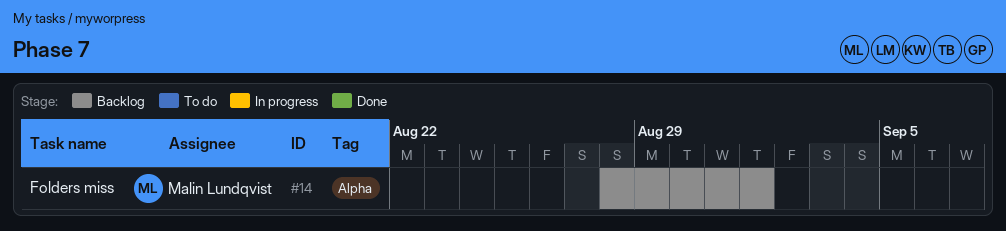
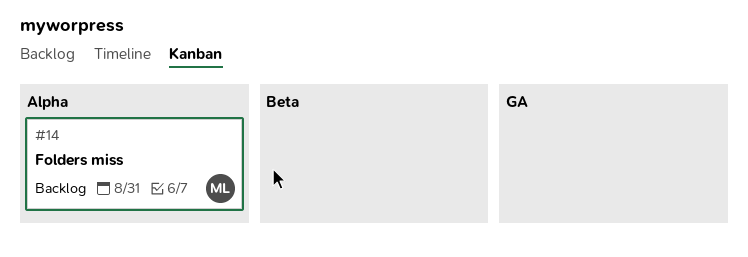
#14, due: Sep 1 -> Aug 31

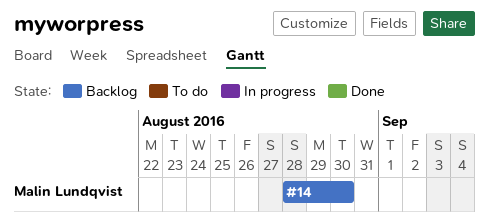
#14, due: Aug 31 -> Aug 30

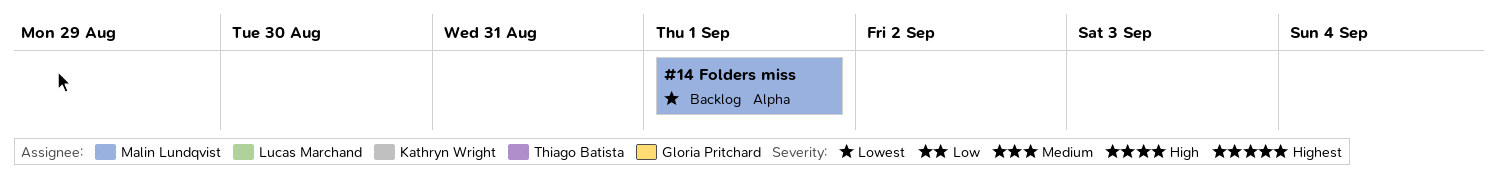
#14, due: Aug 30 -> Sep 1

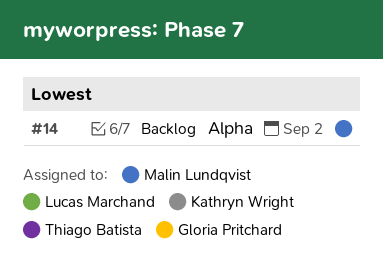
#14, due: Sep 1 -> Sep 2

